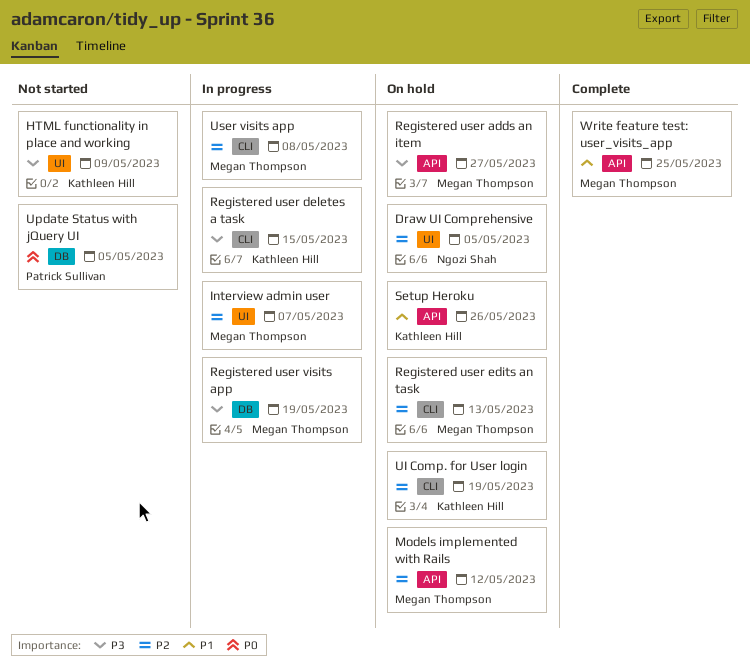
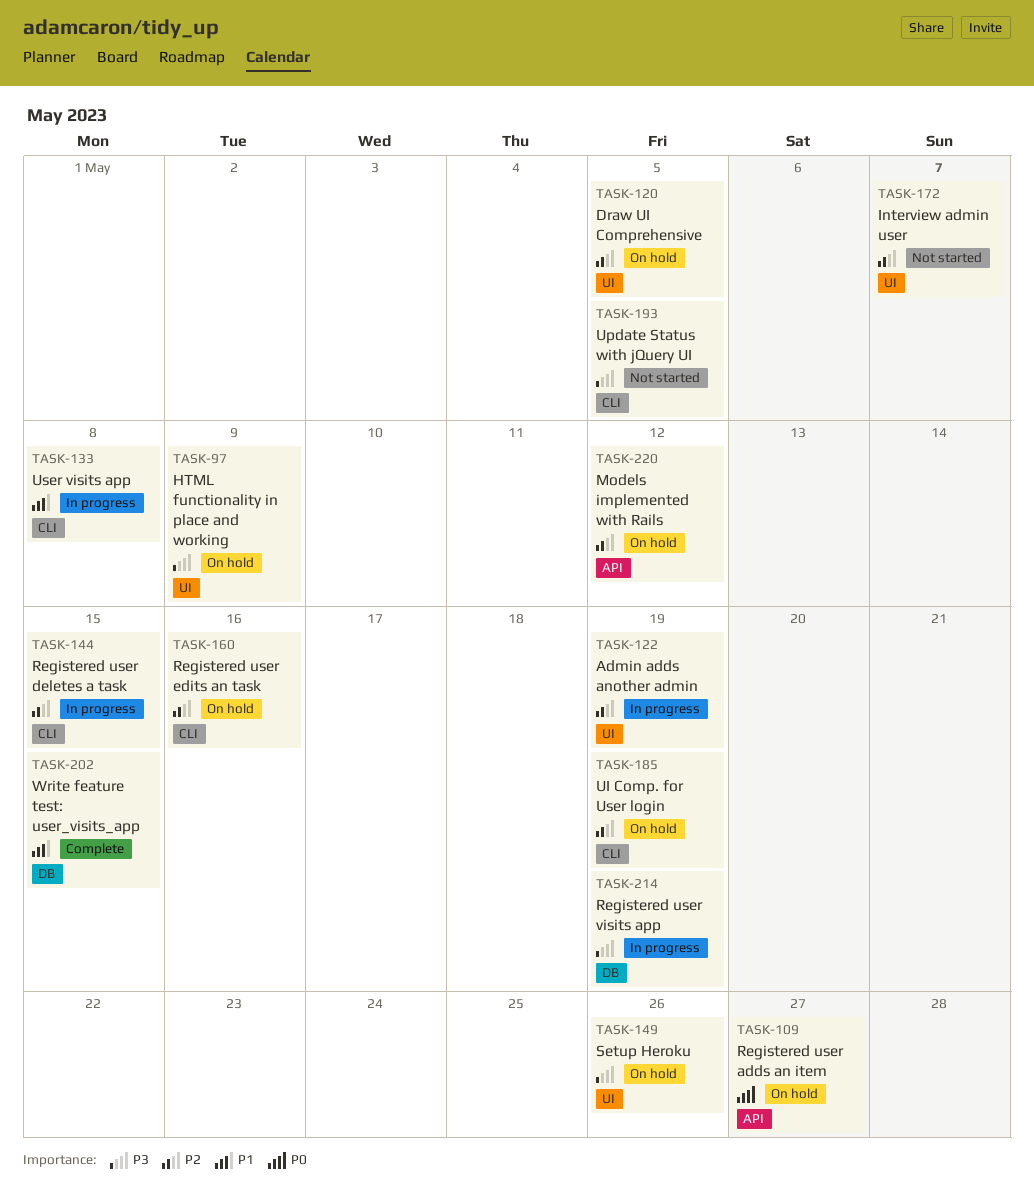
Admin adds another admin: none -> present
HTML functionality in place and working, status: Not started -> On hold
Interview admin user, status: In progress -> Not started
Registered user adds an item, priority: P3 -> P0
Registered user deletes a task, priority: P3 -> P2
Registered user edits an task, due: May 13 -> May 16
Setup Heroku, priority: P1 -> P3
Setup Heroku, label: API -> UI
Update Status with jQuery UI, priority: P0 -> P3
Update Status with jQuery UI, label: DB -> CLI
User visits app, priority: P2 -> P1
Write feature test: user_visits_app, label: API -> DB
Write feature test: user_visits_app, due: May 25 -> May 15

